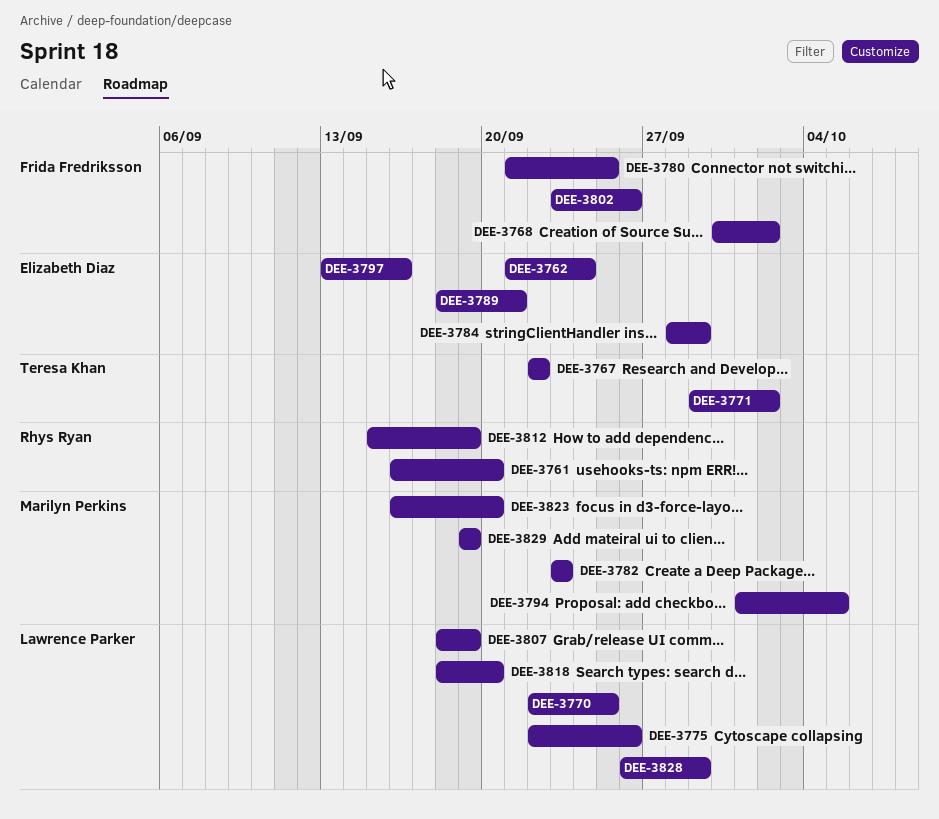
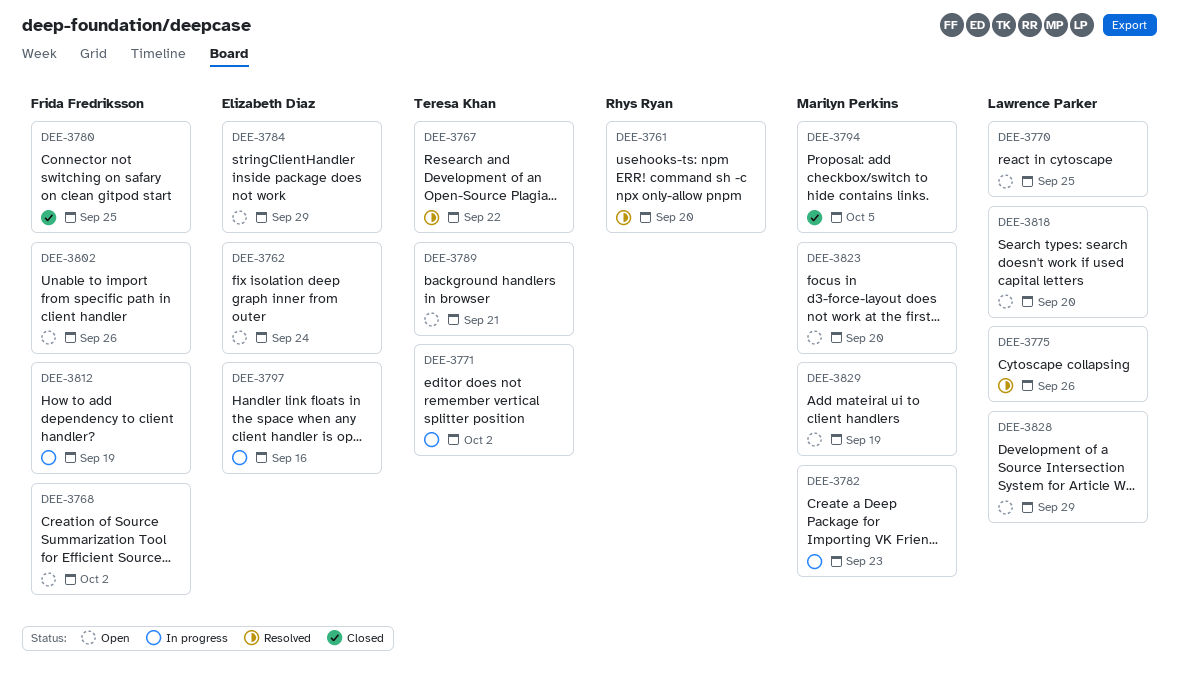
DEE-3789, owner: Elizabeth Diaz -> Teresa Khan
DEE-3807: present -> none
DEE-3812, owner: Rhys Ryan -> Frida Fredriksson

